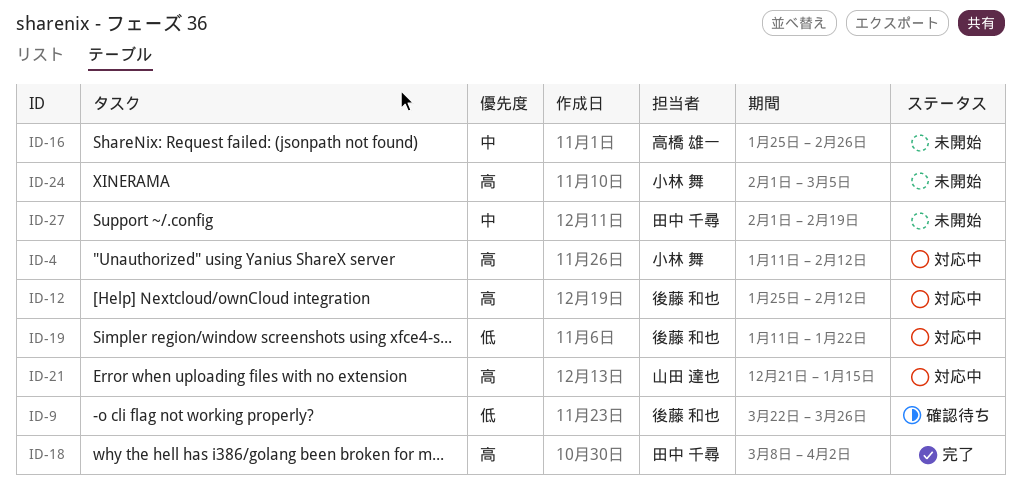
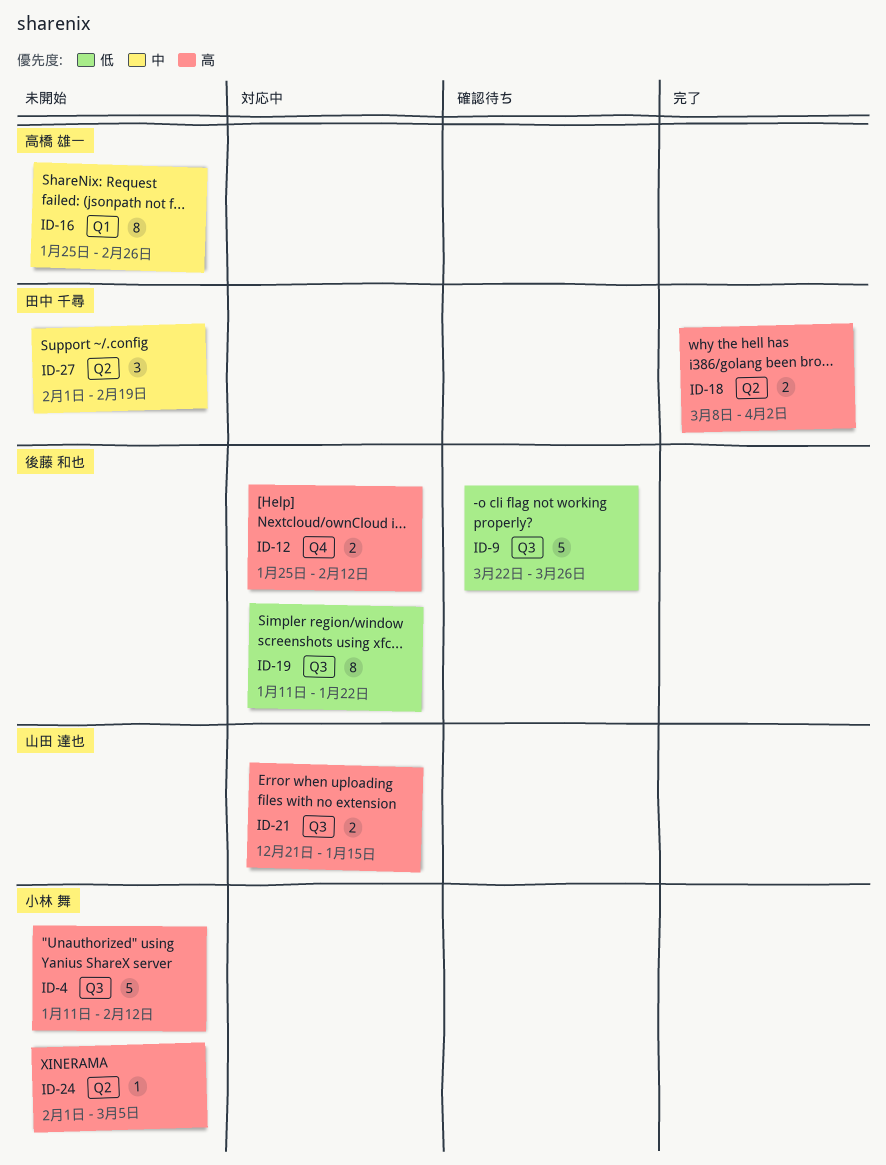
ID-4, status: 対応中 -> 未開始

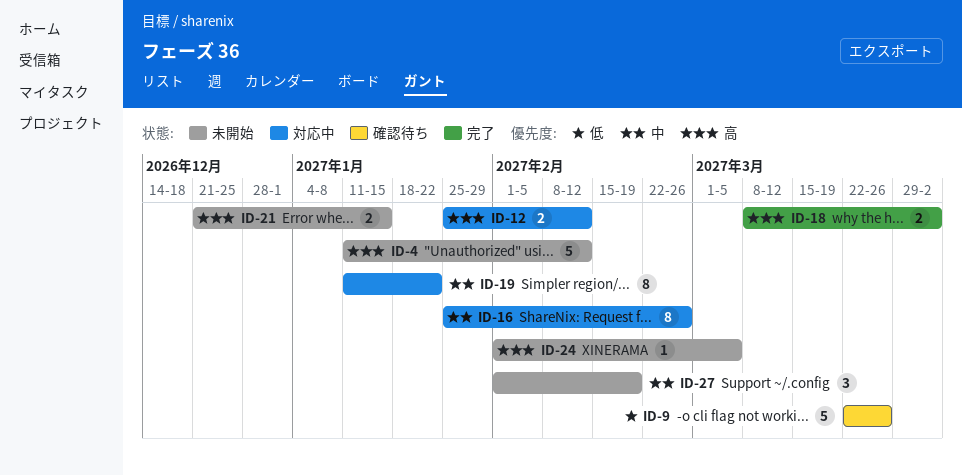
ID-16, status: 未開始 -> 対応中
ID-19, priority: 低 -> 中
ID-21, status: 対応中 -> 未開始

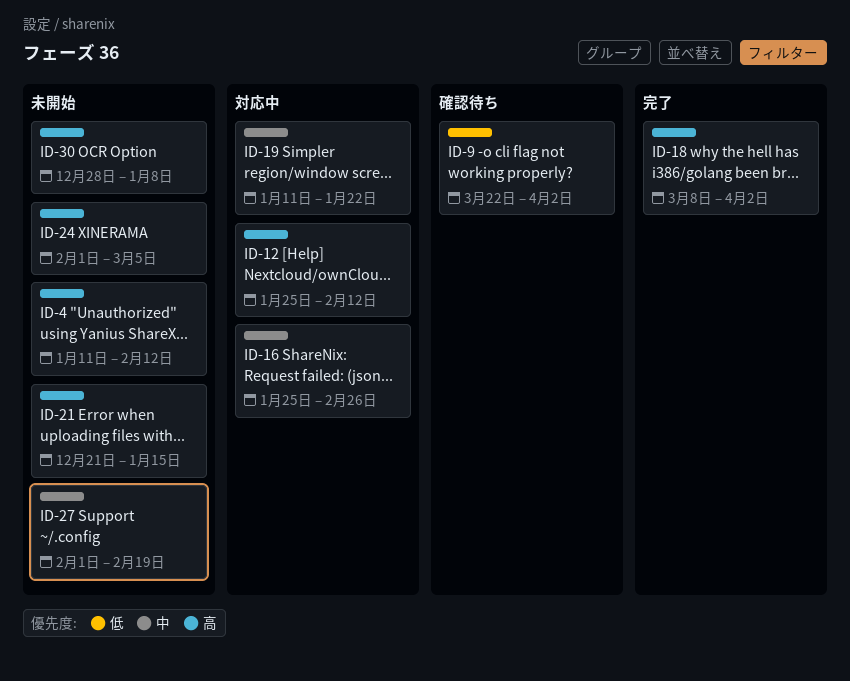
ID-9, due: Mar 26 -> Apr 2
ID-30: none -> present

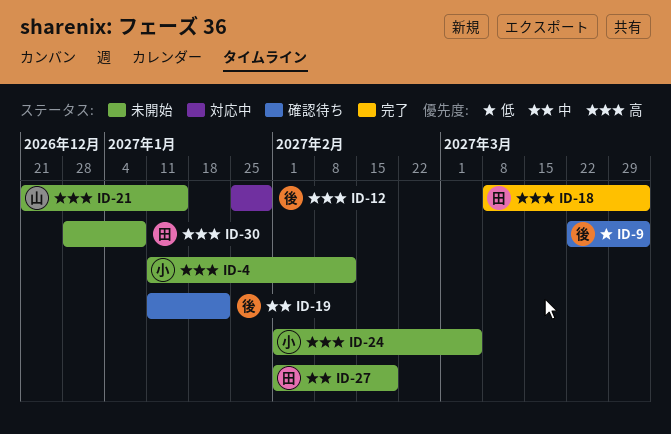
ID-12, due: Feb 12 -> Jan 29
ID-16: present -> none
ID-19, status: 対応中 -> 確認待ち

